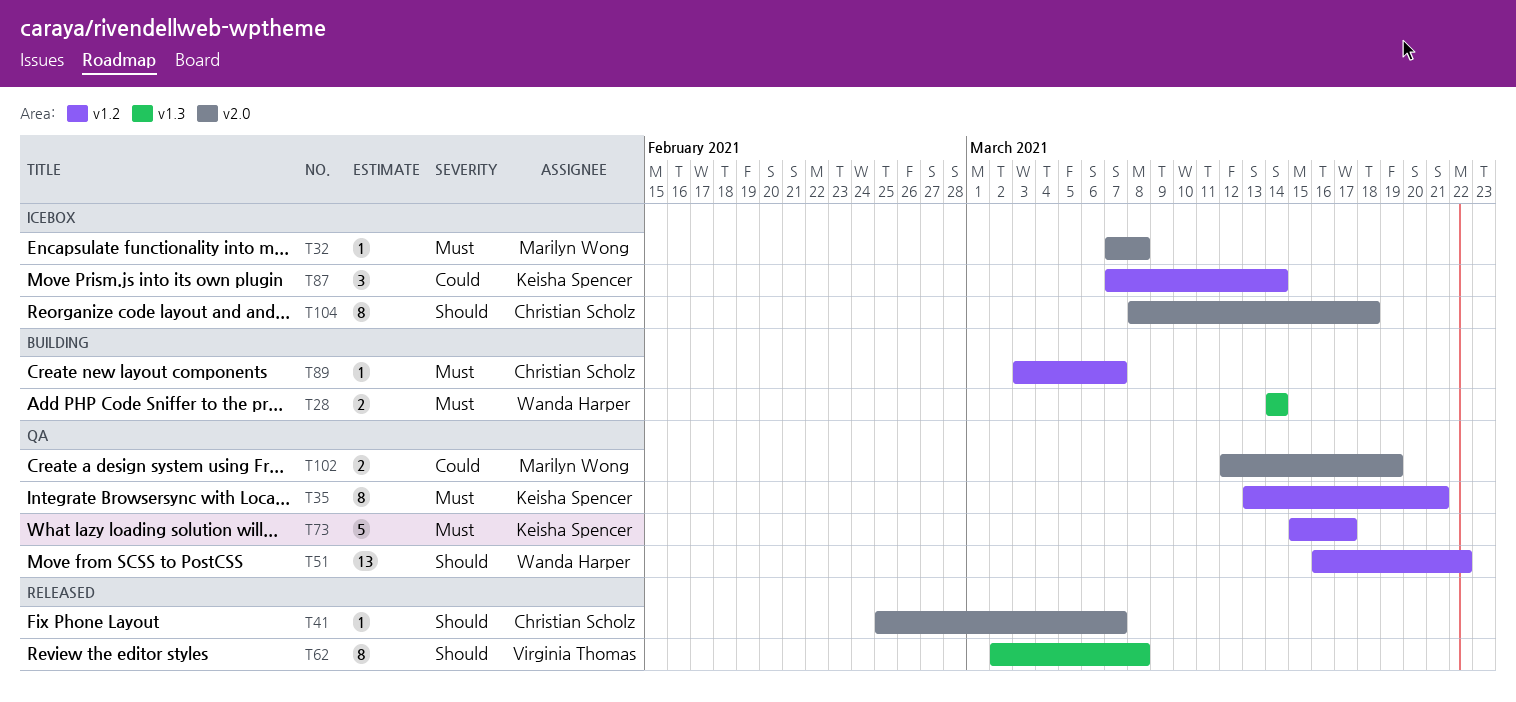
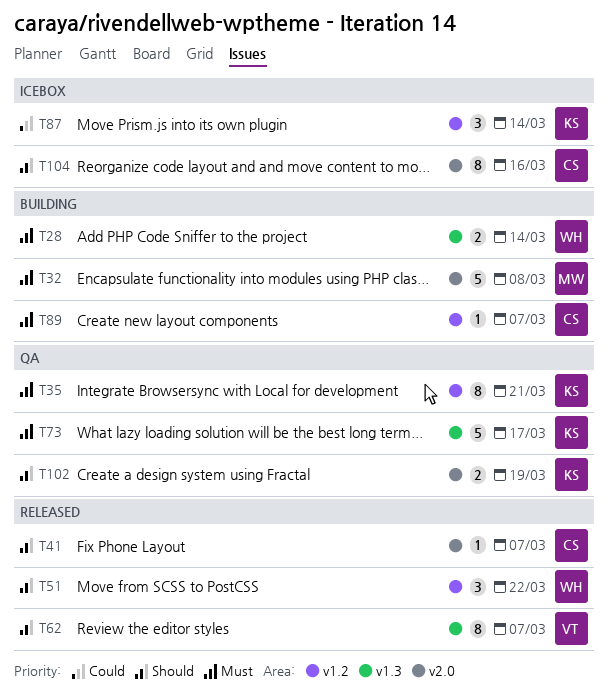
T32, status: Icebox -> Building
T32, estimate: 1 -> 5
T51, status: QA -> Released
T51, estimate: 13 -> 3
T62, due: Mar 8 -> Mar 7
T73, label: v1.2 -> v1.3
T102, owner: Marilyn Wong -> Keisha Spencer
T102, priority: Could -> Should
T104, due: Mar 18 -> Mar 16

